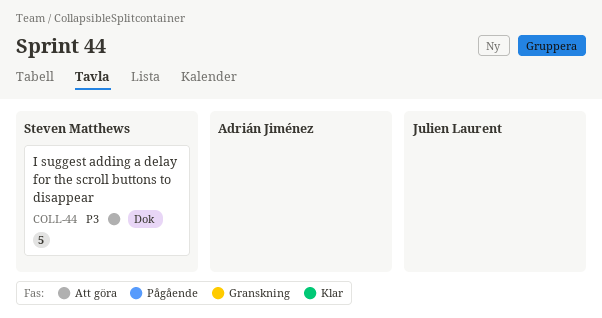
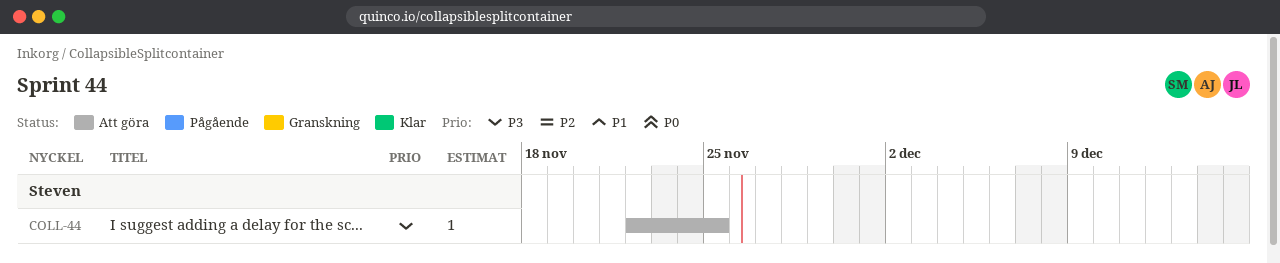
COLL-44, estimate: 5 -> 1

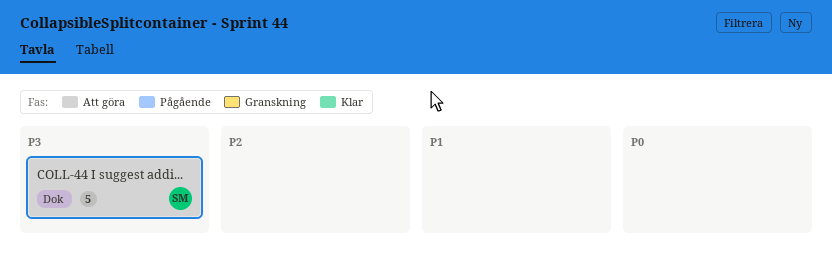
COLL-44, estimate: 1 -> 5

